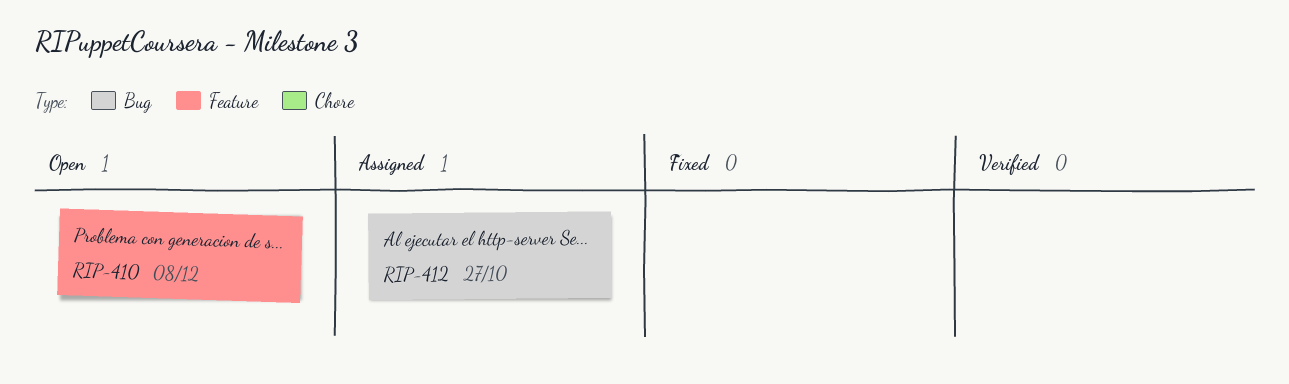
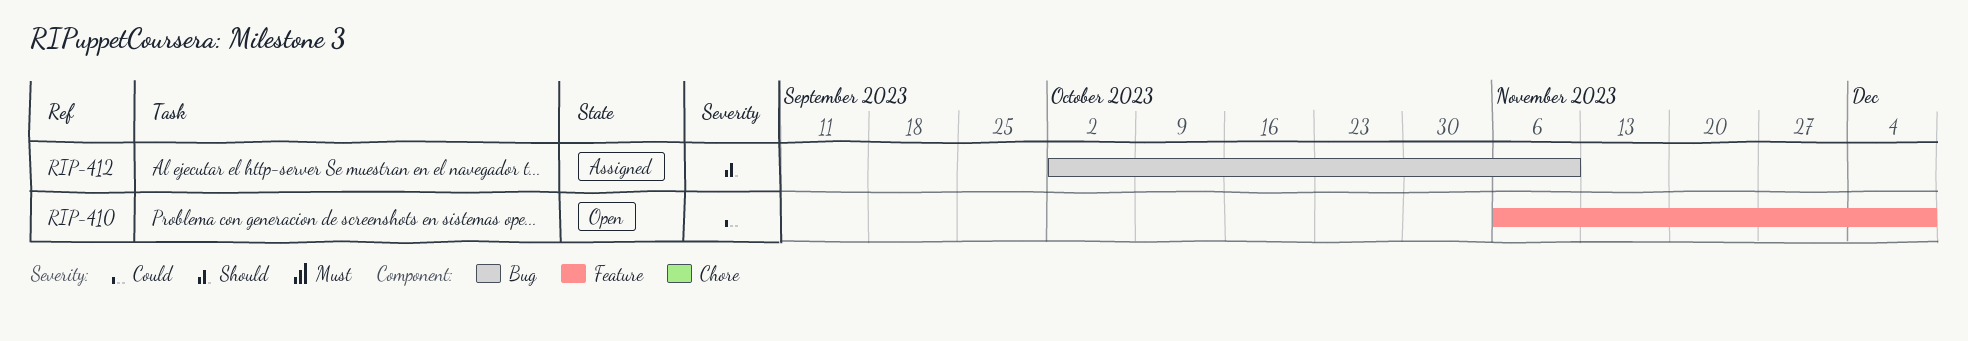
RIP-412, due: Oct 27 -> Nov 10

